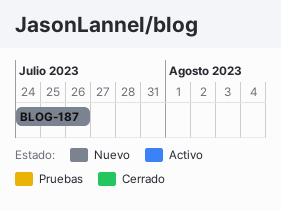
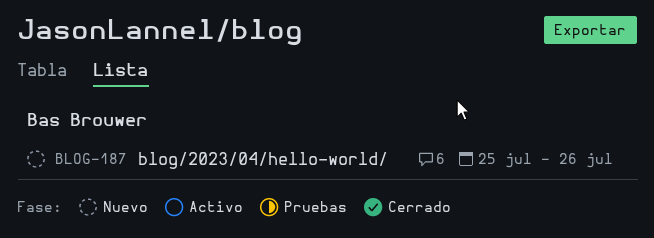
BLOG-187, start: Jul 24 -> Jul 25

